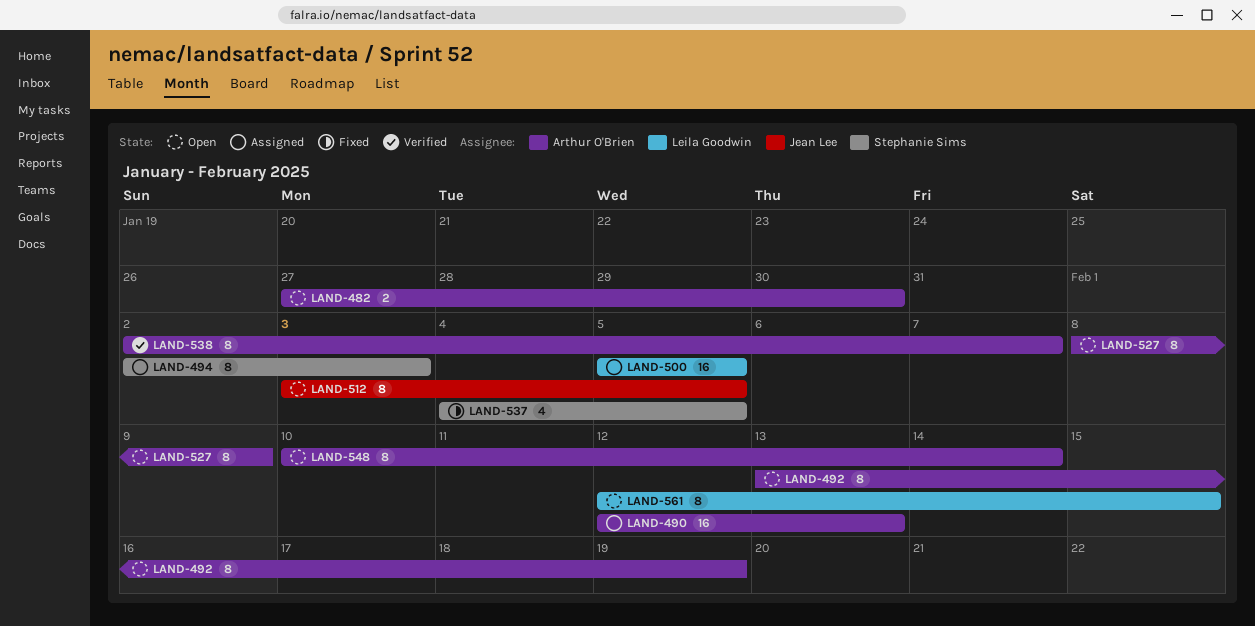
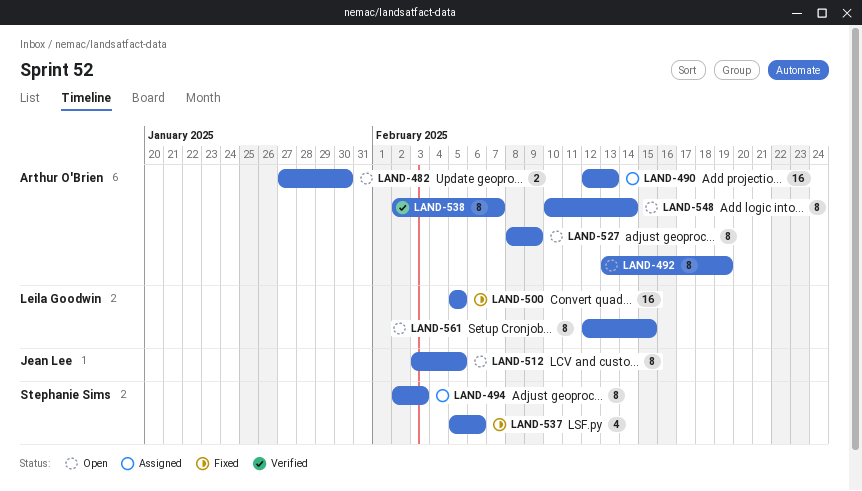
LAND-500, status: Assigned -> Fixed
LAND-537, start: Feb 4 -> Feb 5
LAND-537, due: Feb 5 -> Feb 6

